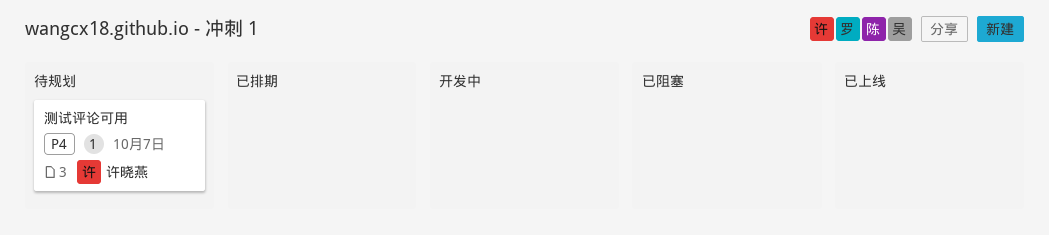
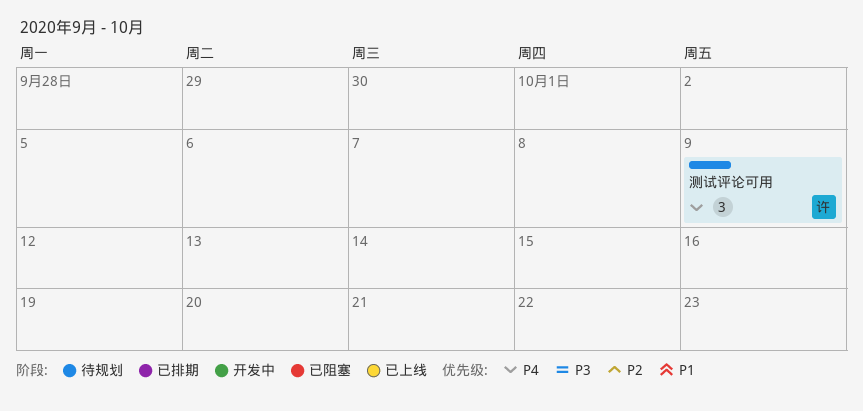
测试评论可用, estimate: 1 -> 3
测试评论可用, due: Oct 7 -> Oct 9

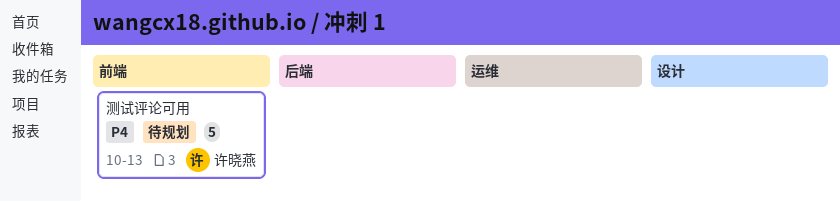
测试评论可用, estimate: 3 -> 5
测试评论可用, due: Oct 9 -> Oct 13

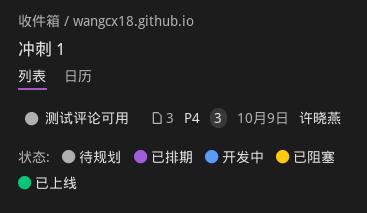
测试评论可用, estimate: 5 -> 3
测试评论可用, due: Oct 13 -> Oct 9

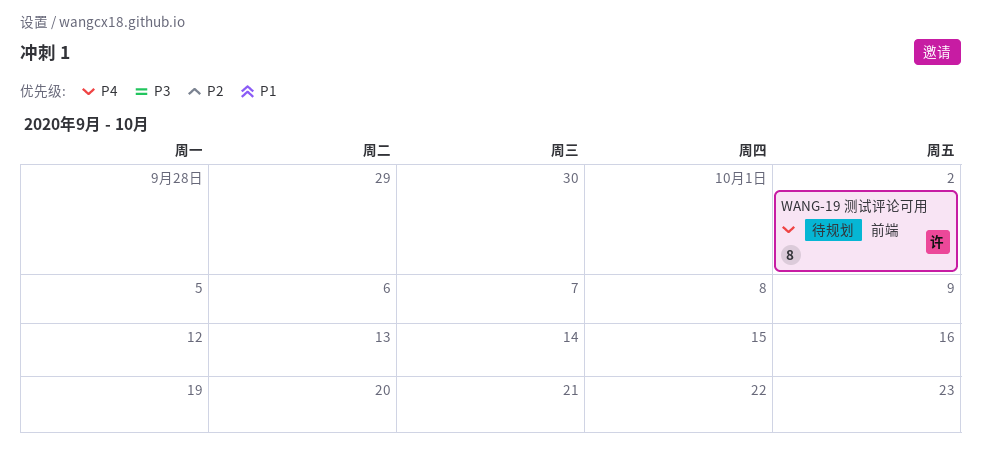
测试评论可用, estimate: 3 -> 8
测试评论可用, due: Oct 9 -> Oct 2

